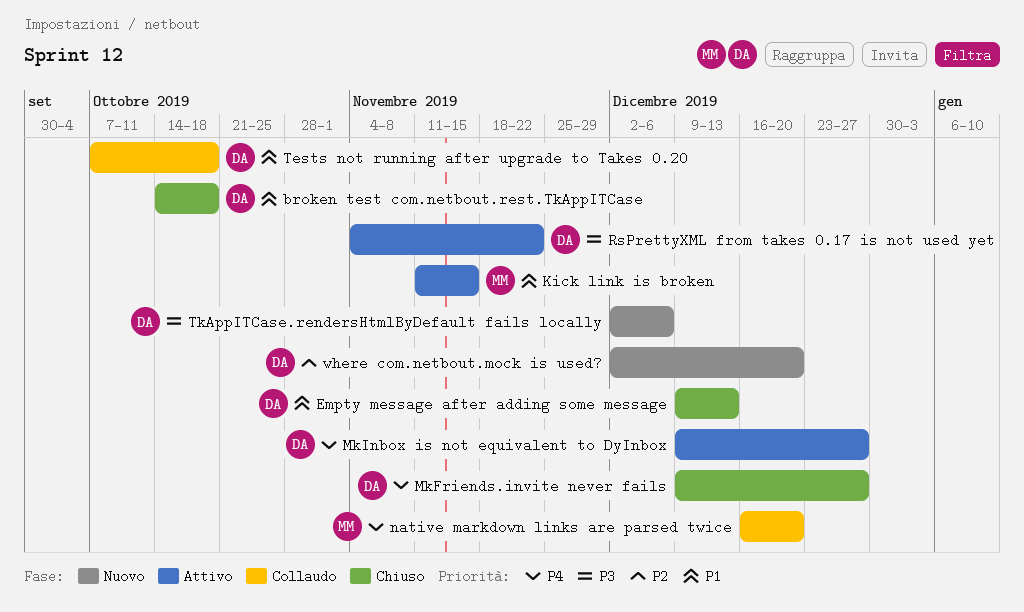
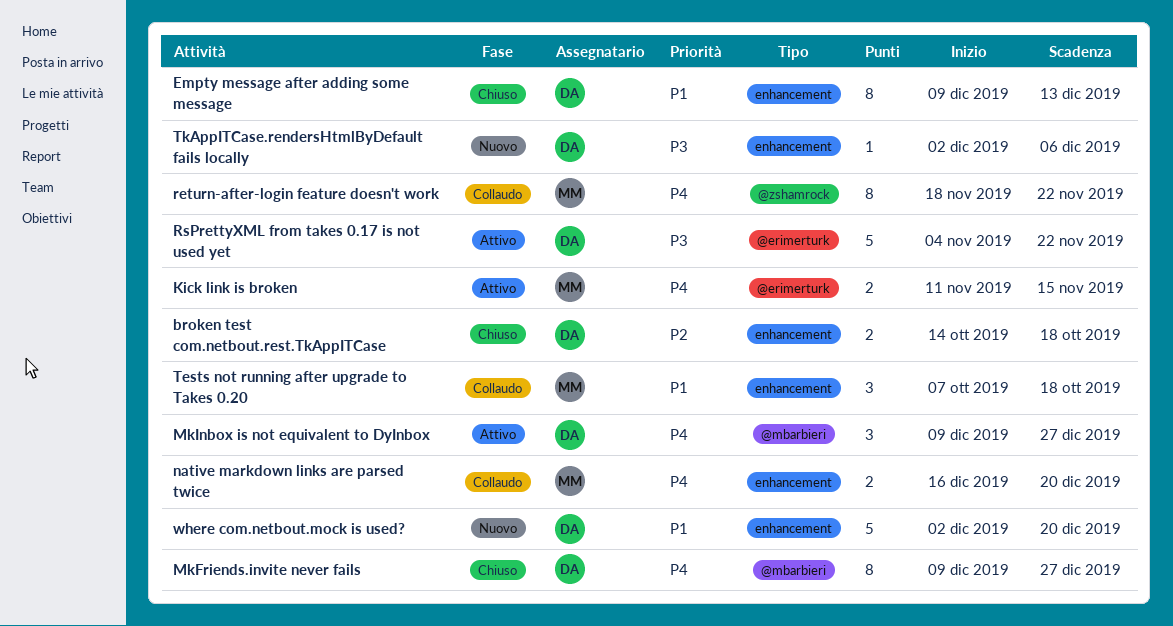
broken test com.netbout.rest.TkAppITCase, priority: P1 -> P2
Kick link is broken, priority: P1 -> P4
return-after-login feature doesn't work: none -> present
Tests not running after upgrade to Takes 0.20, owner: DA -> MM
where com.netbout.mock is used?, priority: P2 -> P1

